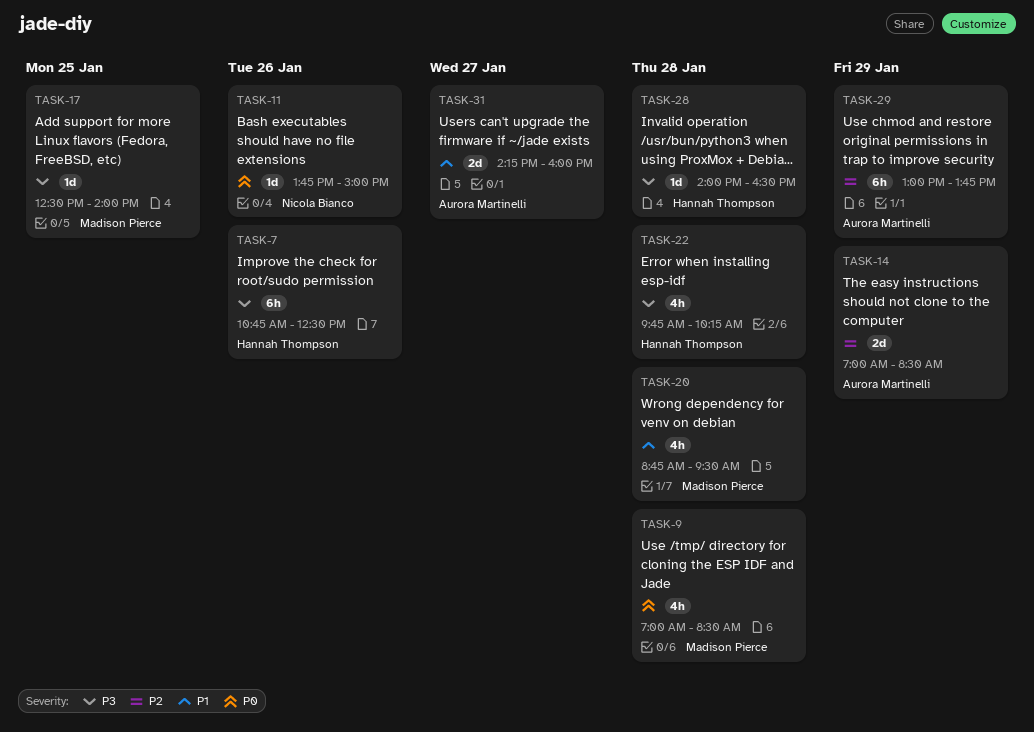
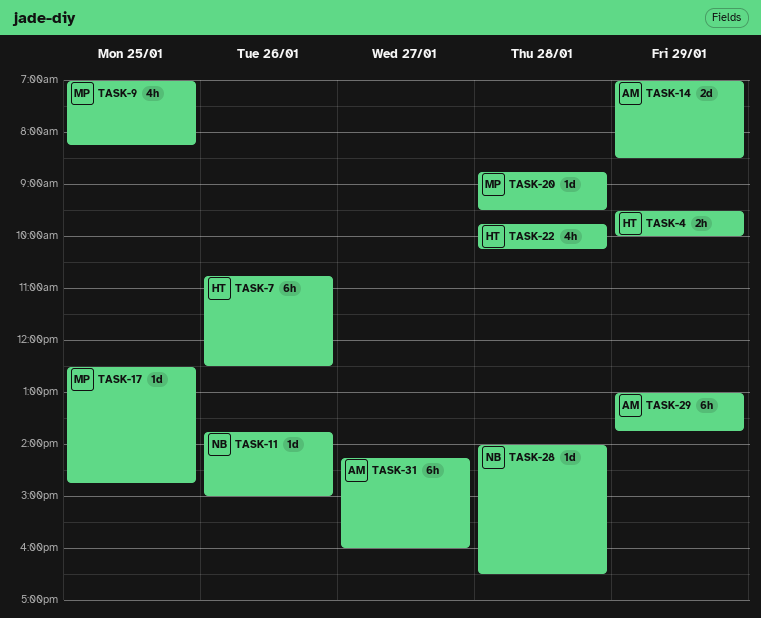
TASK-4: none -> present
TASK-9, day: Jan 28 -> Jan 25
TASK-9, ends: 08:30 -> 08:15
TASK-17, ends: 14:00 -> 14:45
TASK-20, estimate: 4h -> 1d
TASK-28, owner: Hannah Thompson -> Nicola Bianco
TASK-31, estimate: 2d -> 6h

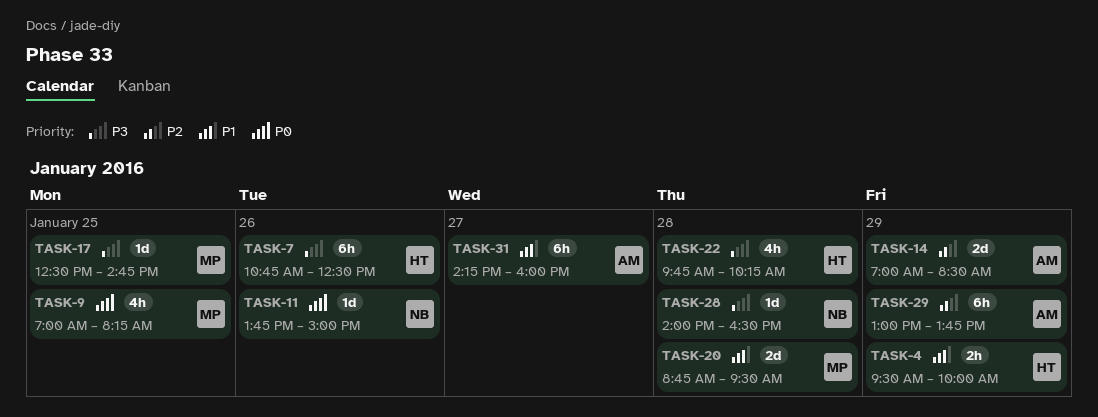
TASK-20, estimate: 1d -> 2d

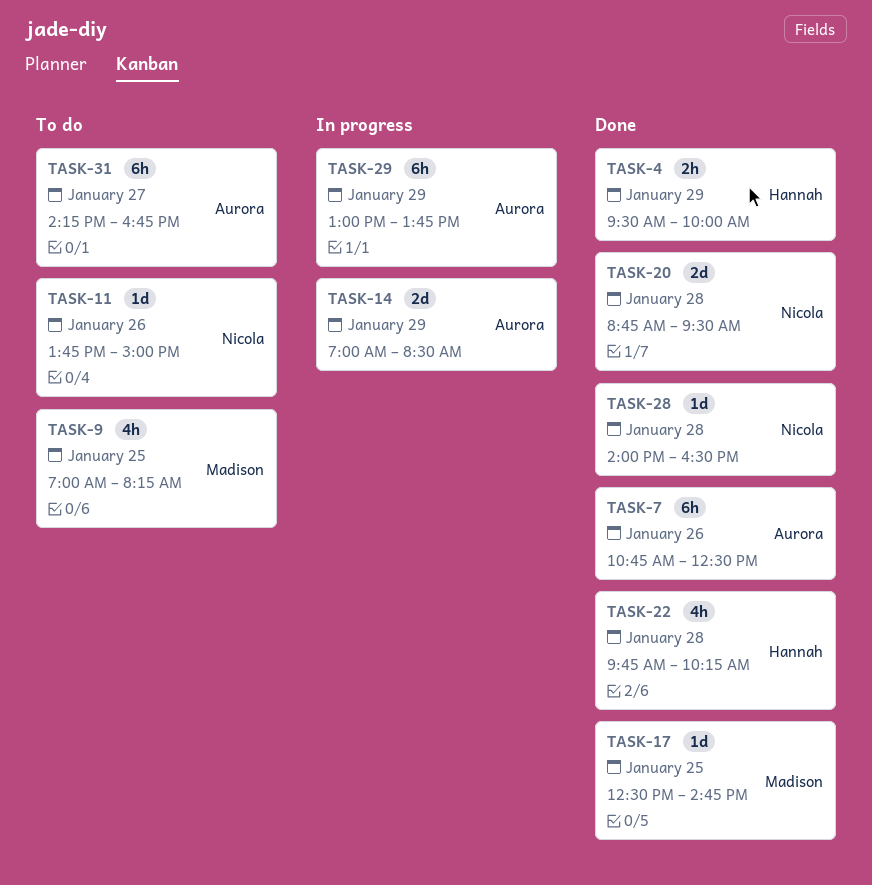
TASK-7, owner: Hannah -> Aurora
TASK-20, owner: Madison -> Nicola
TASK-31, ends: 16:00 -> 16:45

